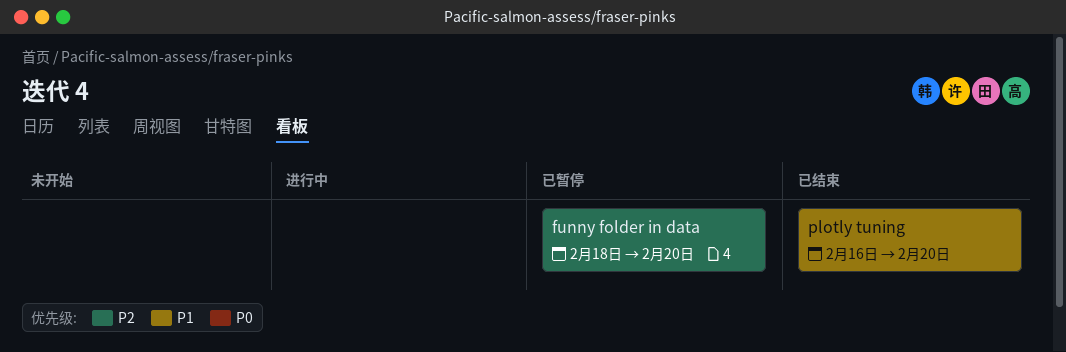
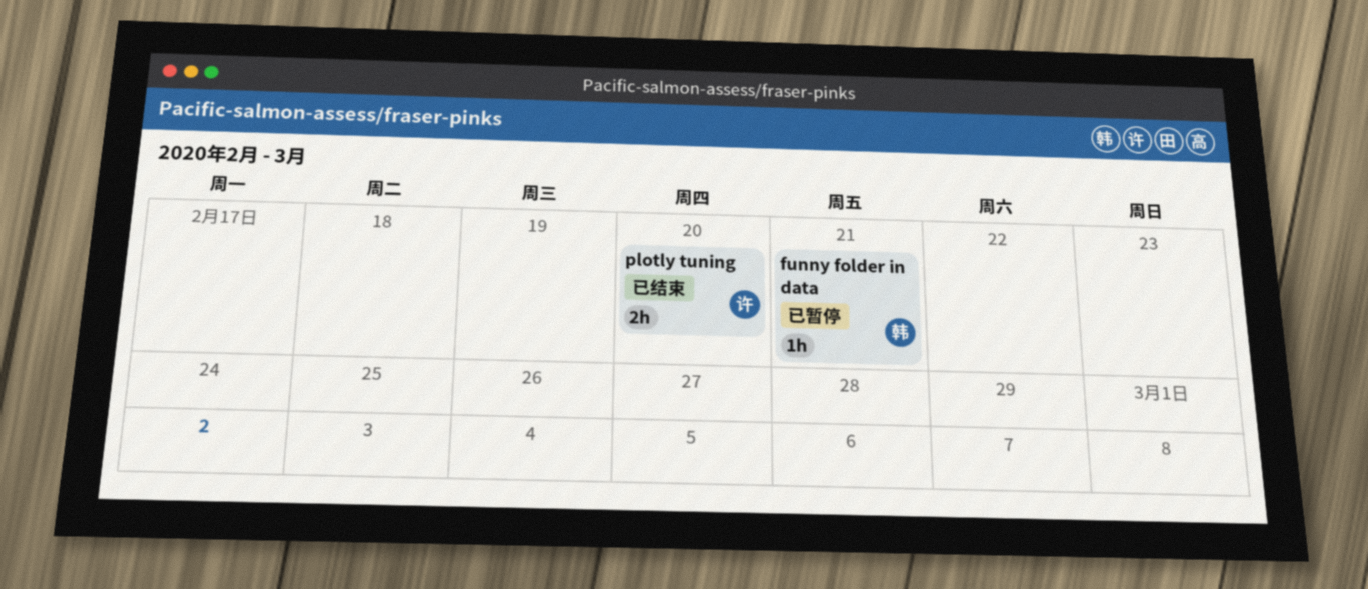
funny folder in data, due: Feb 20 -> Feb 21

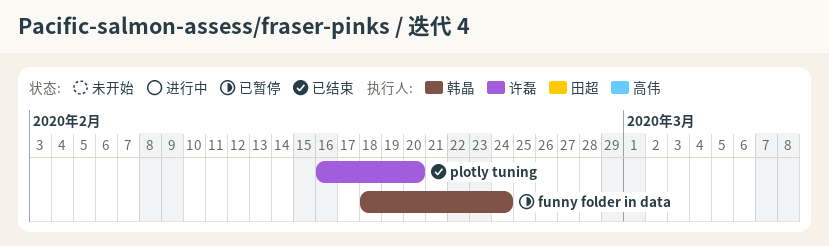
funny folder in data, due: Feb 21 -> Feb 24

